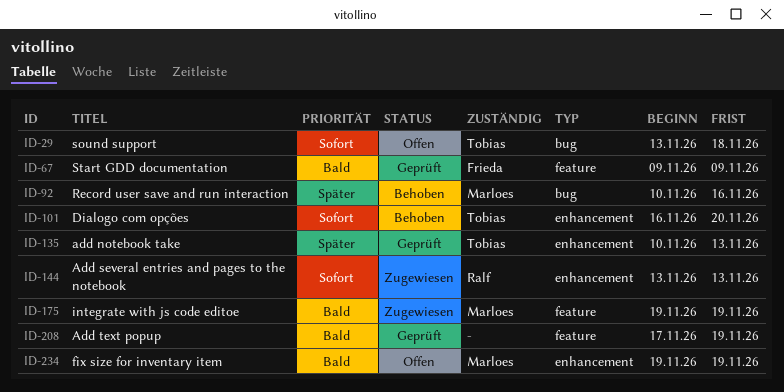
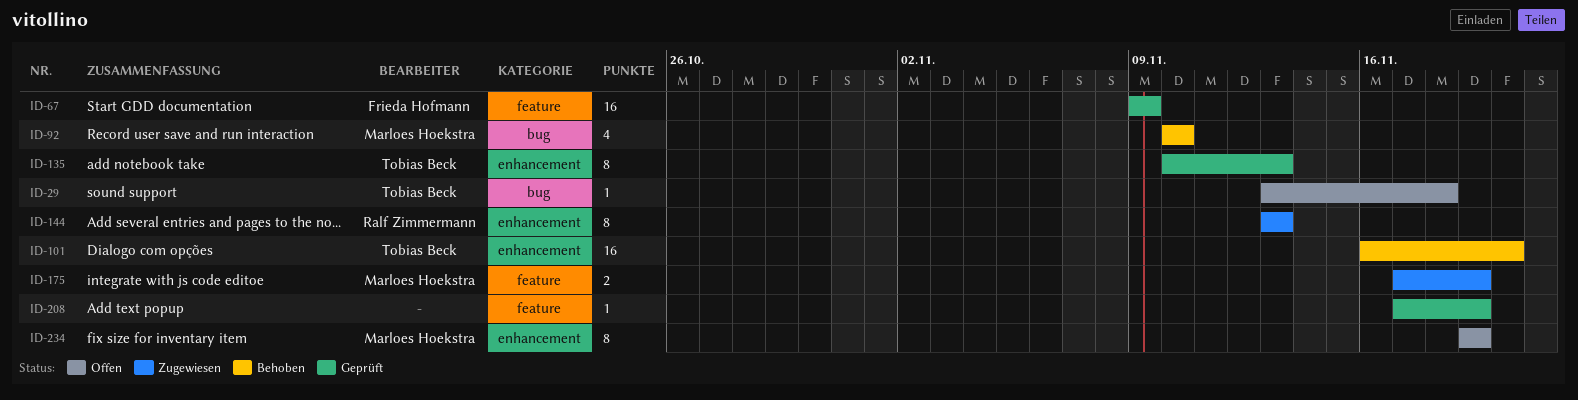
ID-92, due: Nov 16 -> Nov 10
ID-175, start: Nov 19 -> Nov 17

